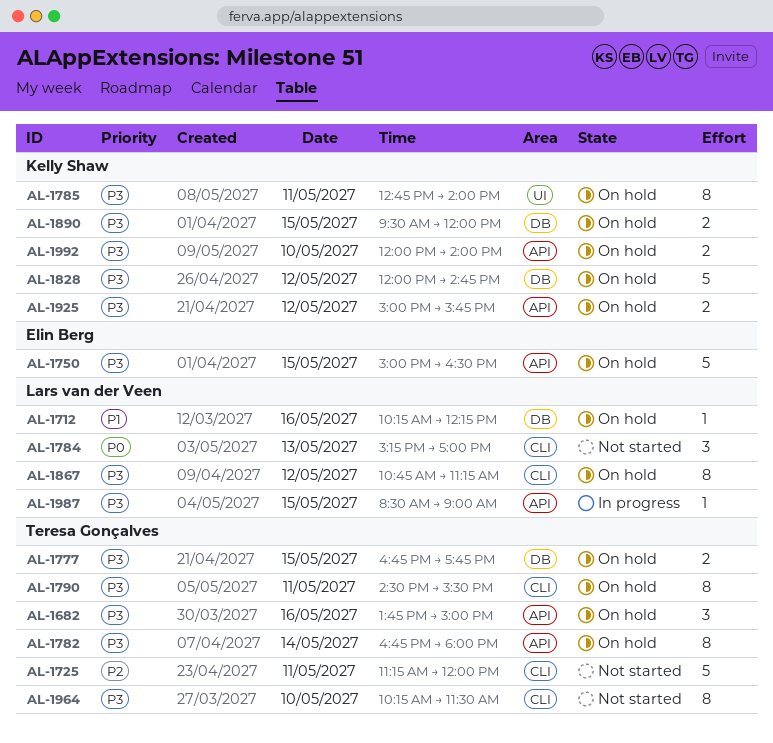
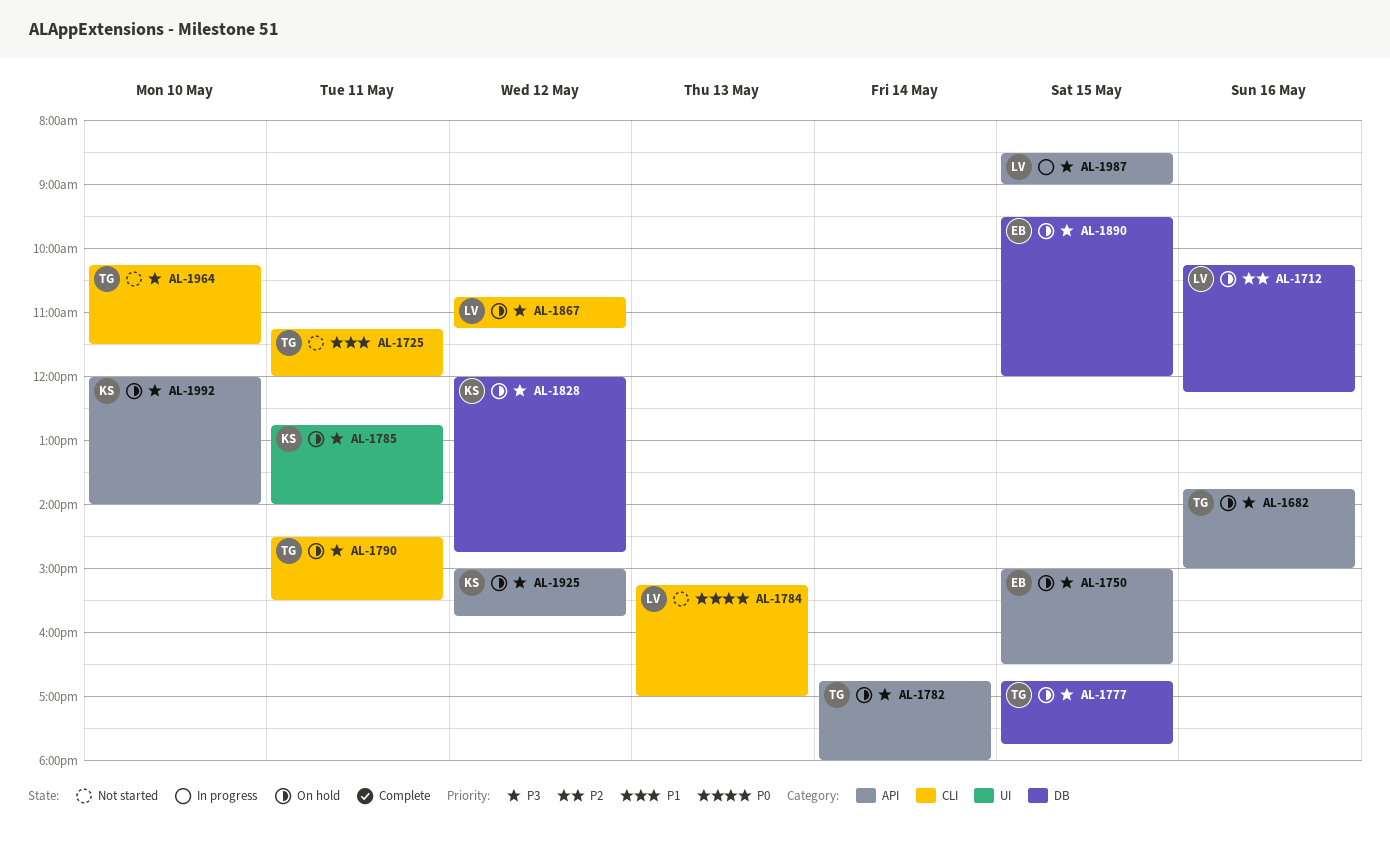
AL-1712, priority: P1 -> P2
AL-1725, priority: P2 -> P1
AL-1890, owner: Kelly Shaw -> Elin Berg

